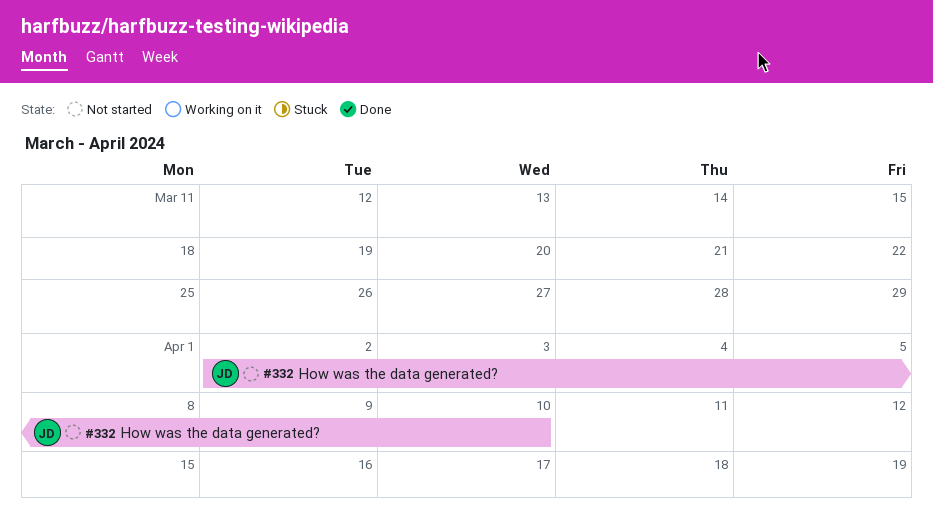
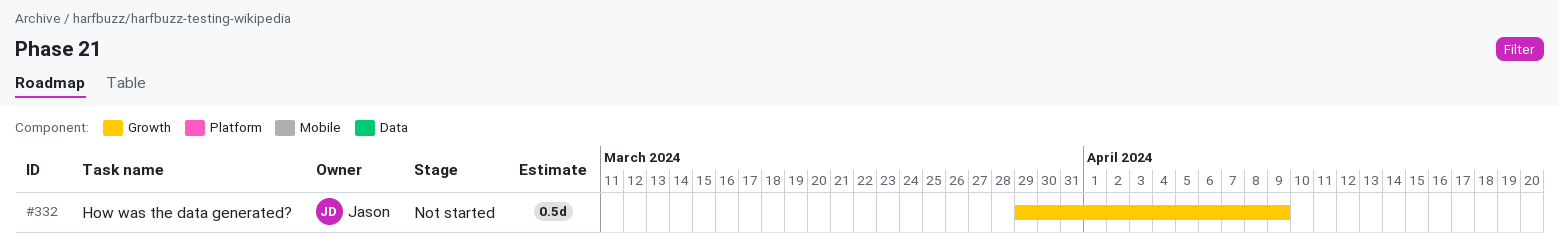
#332, start: Apr 2 -> Mar 29
#332, due: Apr 10 -> Apr 9

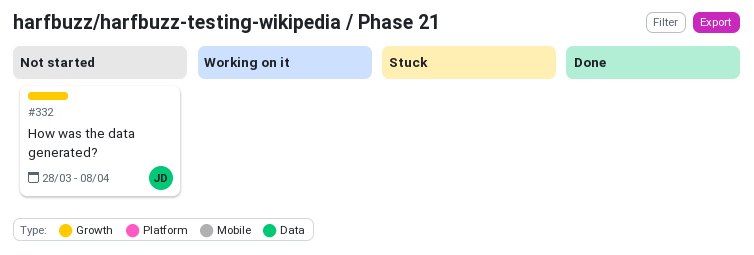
#332, start: Mar 29 -> Mar 28
#332, due: Apr 9 -> Apr 8

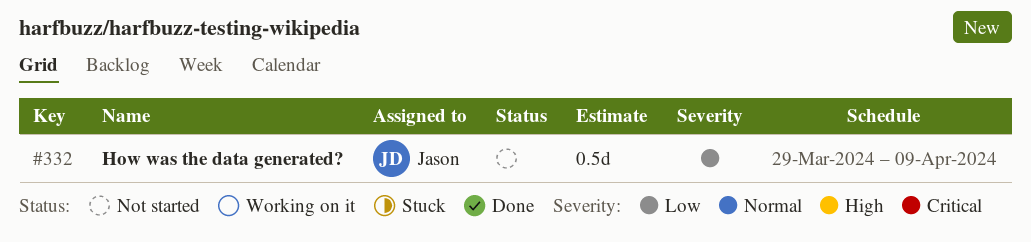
#332, start: Mar 28 -> Mar 29
#332, due: Apr 8 -> Apr 9

